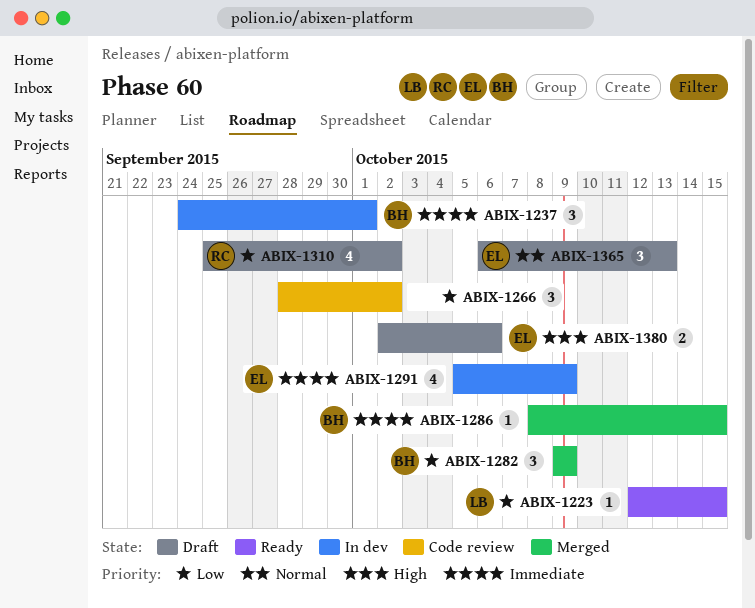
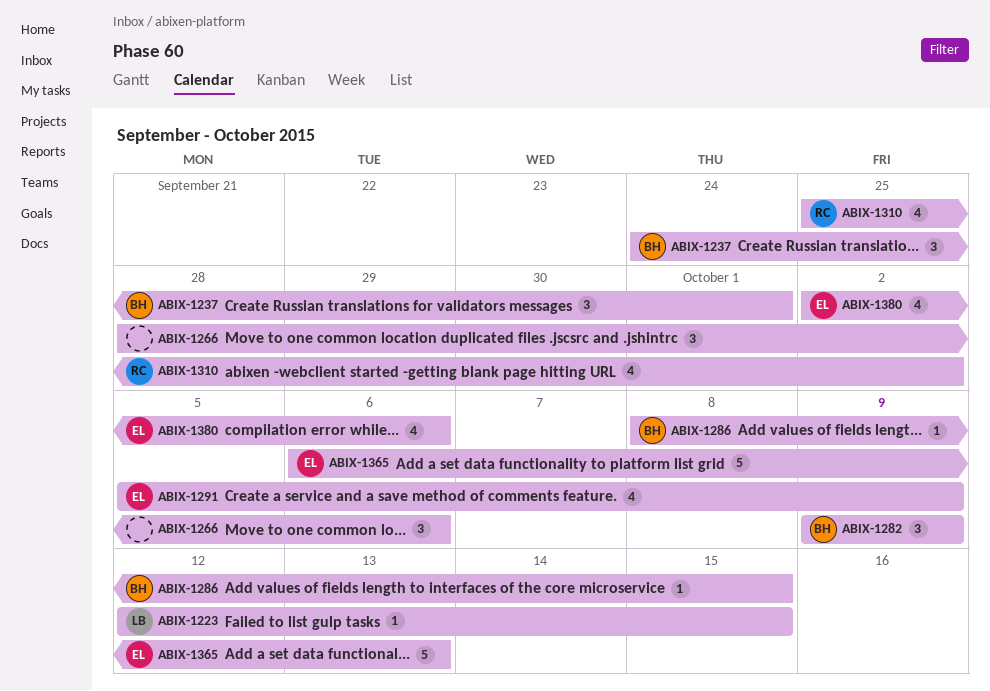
ABIX-1266, due: Oct 2 -> Oct 6
ABIX-1365, estimate: 3 -> 5
ABIX-1380, estimate: 2 -> 4

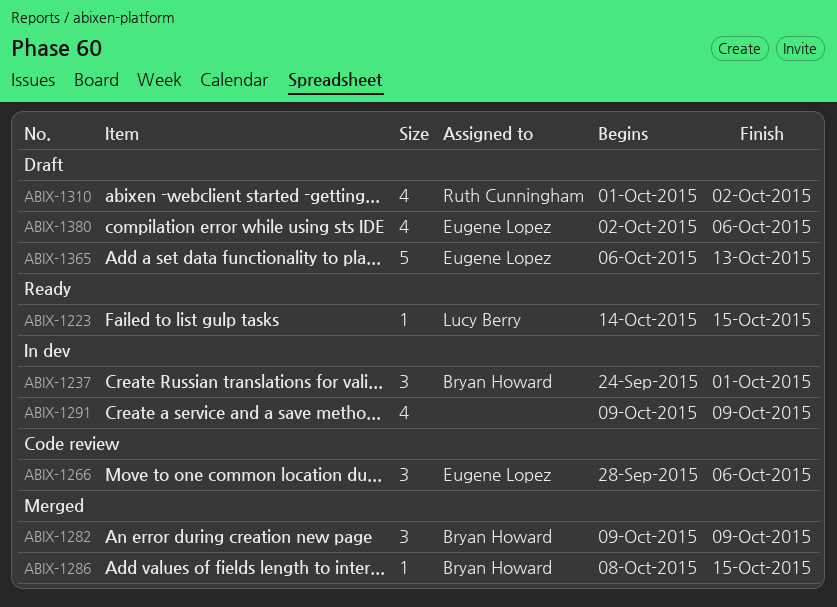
ABIX-1223, start: Oct 12 -> Oct 14
ABIX-1266, owner: none -> Eugene Lopez
ABIX-1291, owner: Eugene Lopez -> none
ABIX-1291, start: Oct 5 -> Oct 9
ABIX-1310, start: Sep 25 -> Oct 1

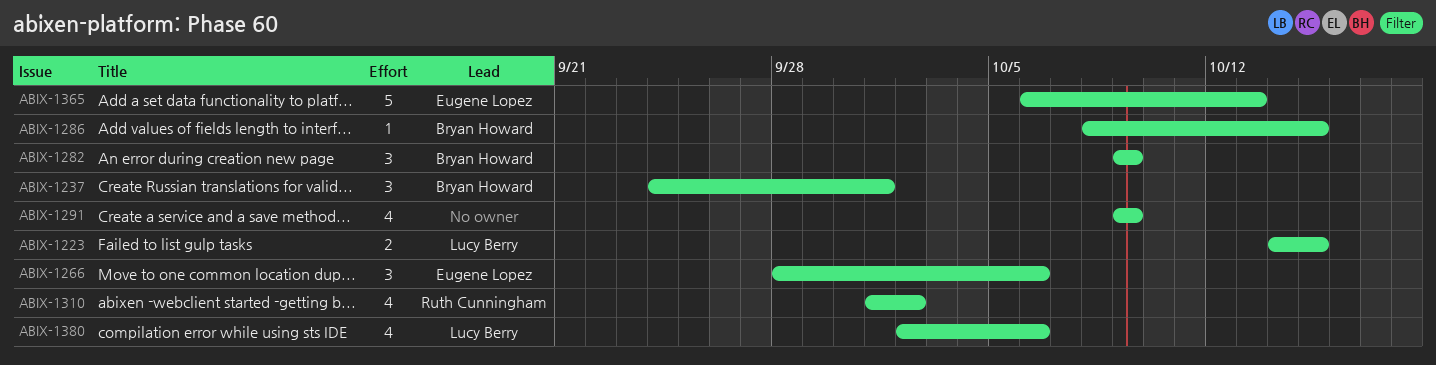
ABIX-1223, estimate: 1 -> 2
ABIX-1380, owner: Eugene Lopez -> Lucy Berry

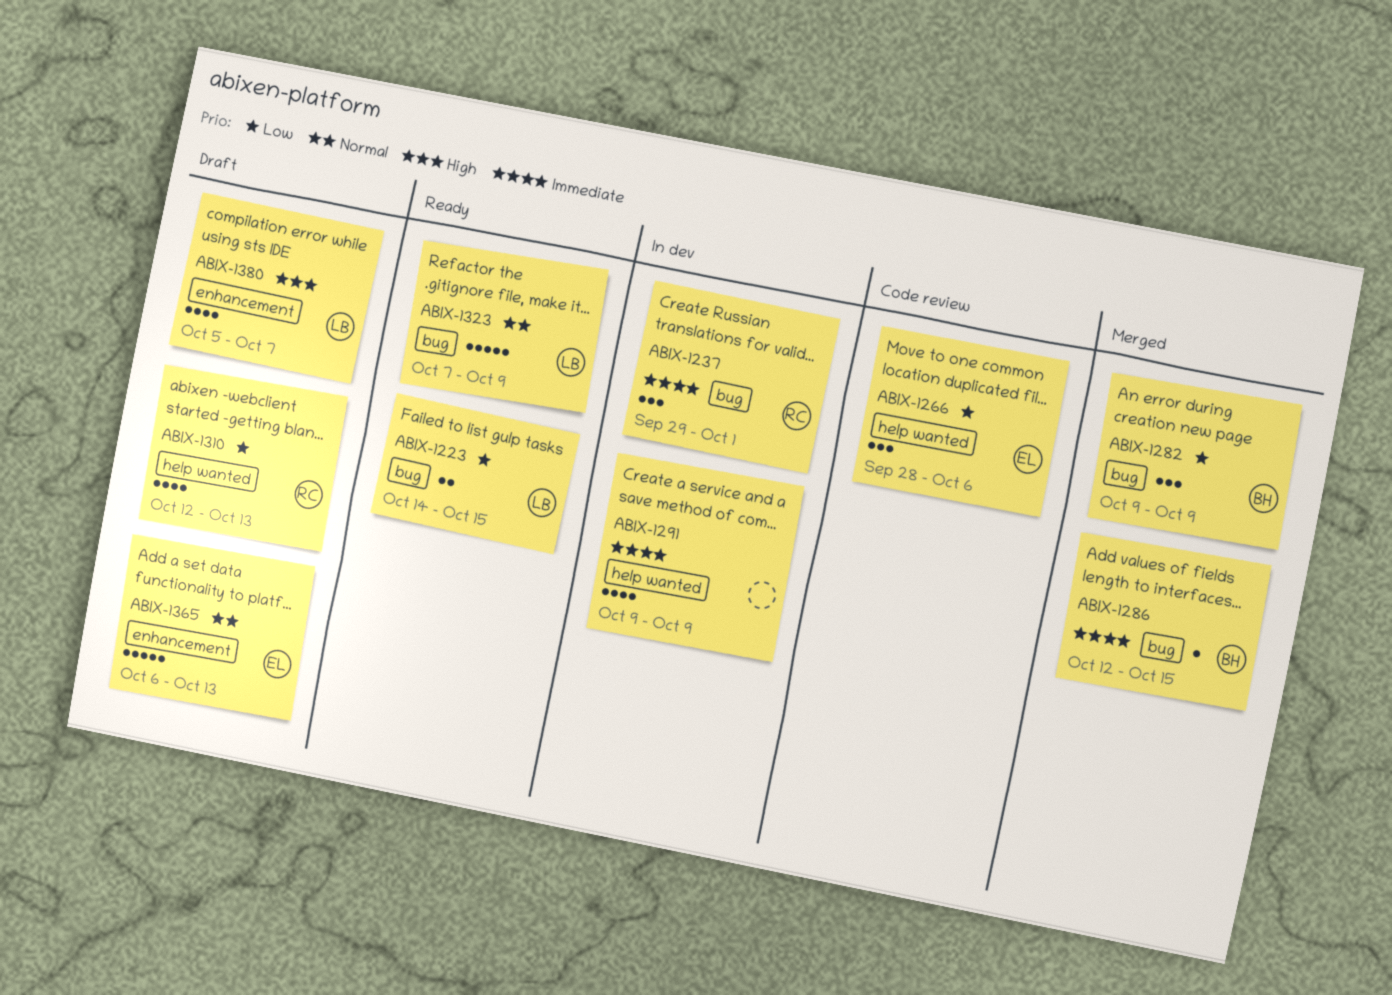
ABIX-1237, owner: Bryan Howard -> Ruth Cunningham
ABIX-1237, start: Sep 24 -> Sep 29
ABIX-1286, start: Oct 8 -> Oct 12
ABIX-1310, start: Oct 1 -> Oct 12
ABIX-1310, due: Oct 2 -> Oct 13
ABIX-1323: none -> present
ABIX-1380, start: Oct 2 -> Oct 5
ABIX-1380, due: Oct 6 -> Oct 7

